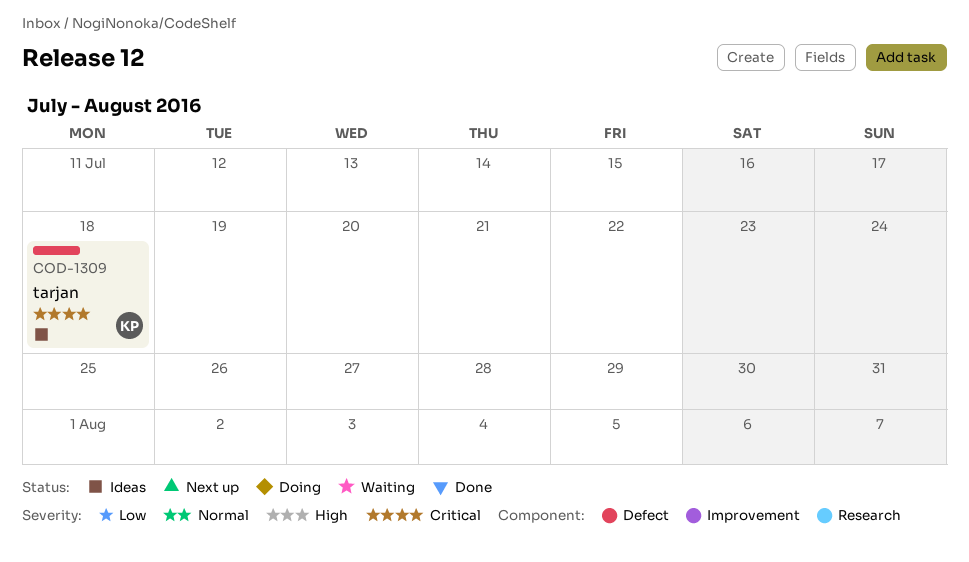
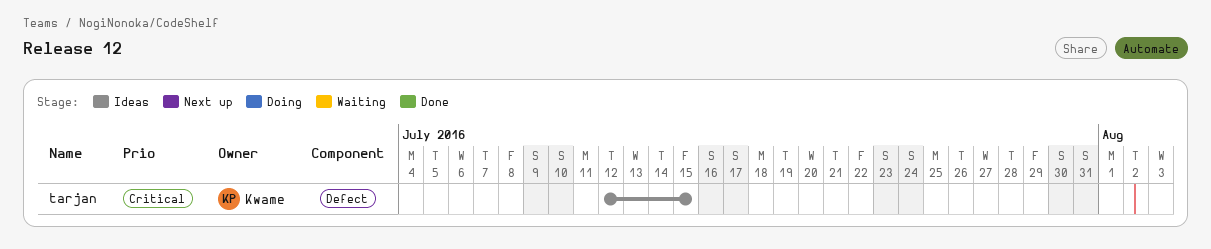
tarjan, due: Jul 18 -> Jul 15

